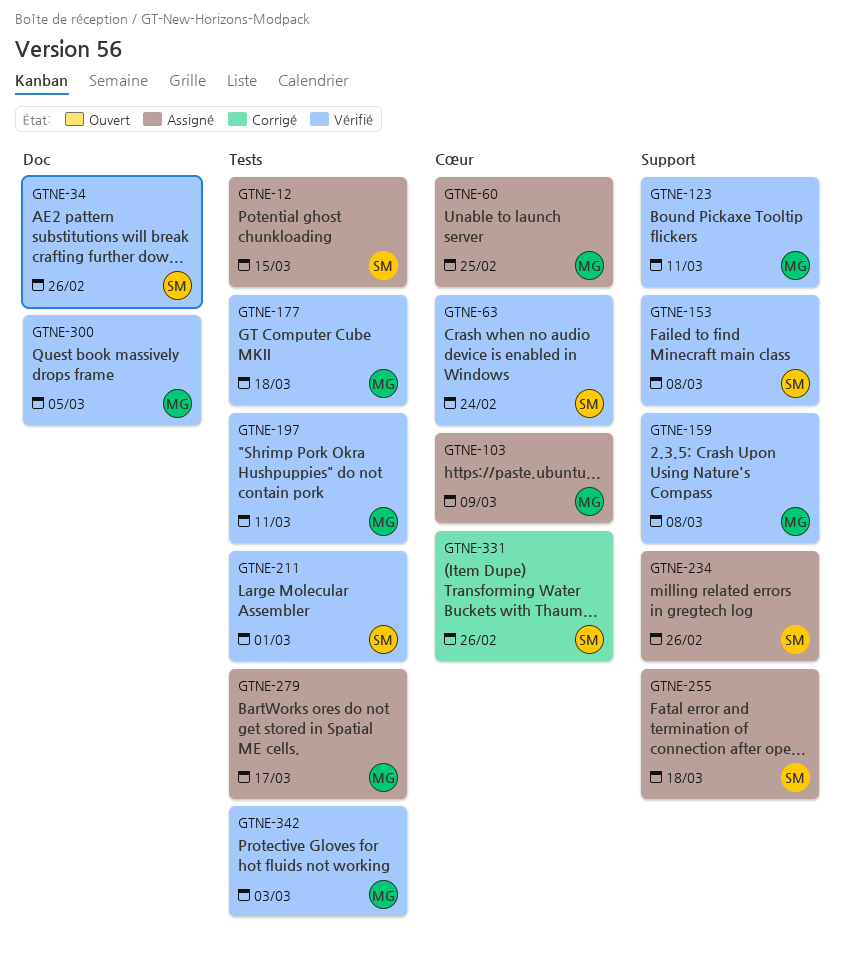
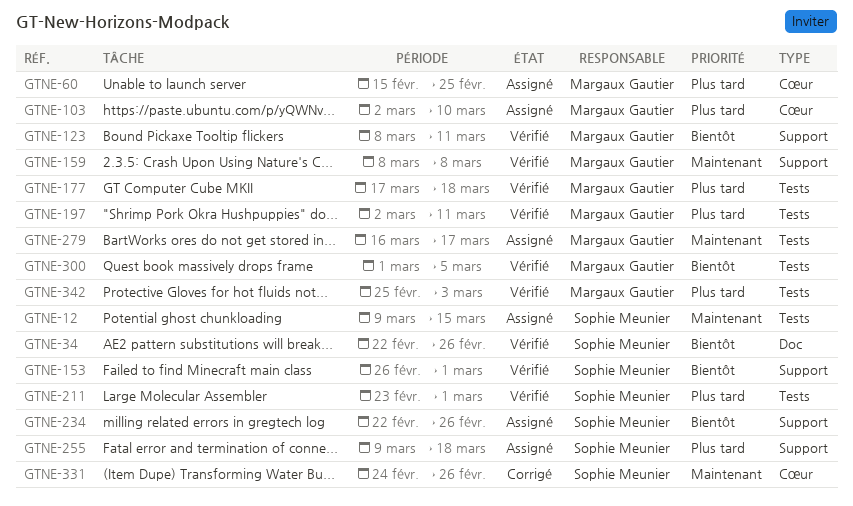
GTNE-63: present -> none
GTNE-103, due: Mar 9 -> Mar 10
GTNE-153, due: Mar 8 -> Mar 1
GTNE-300, label: Doc -> Tests

